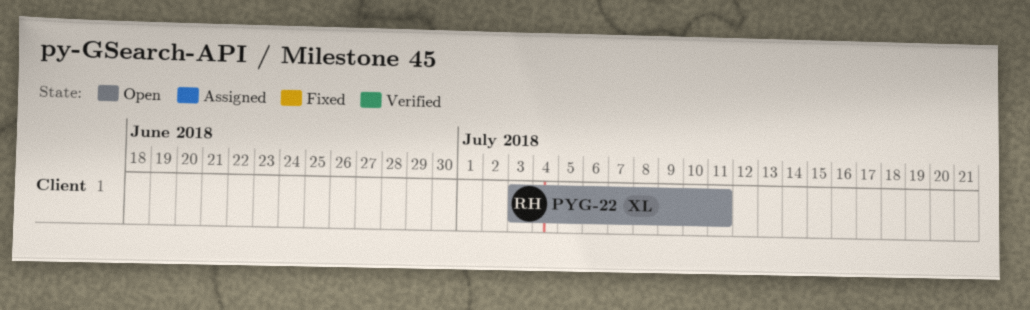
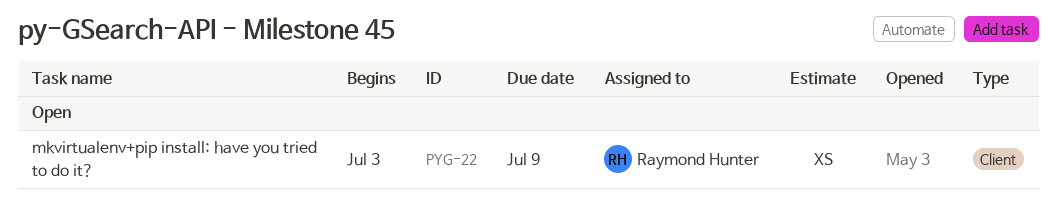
PYG-22, estimate: XL -> XS
PYG-22, due: Jul 11 -> Jul 9

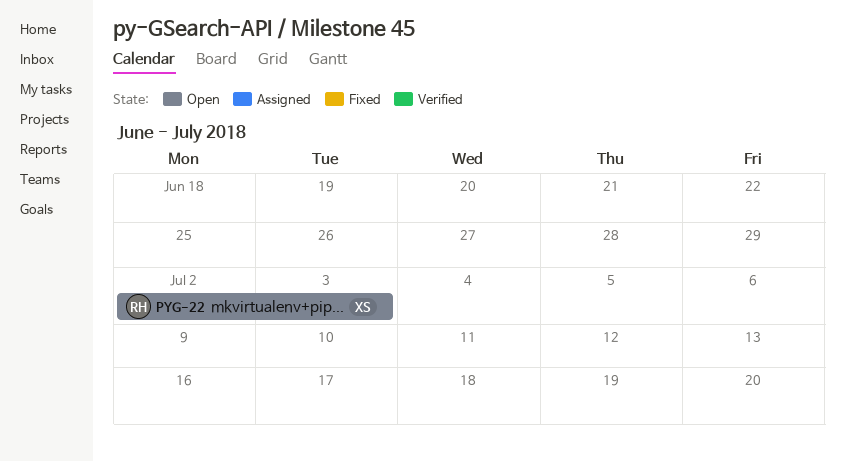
PYG-22, start: Jul 3 -> Jul 2
PYG-22, due: Jul 9 -> Jul 3

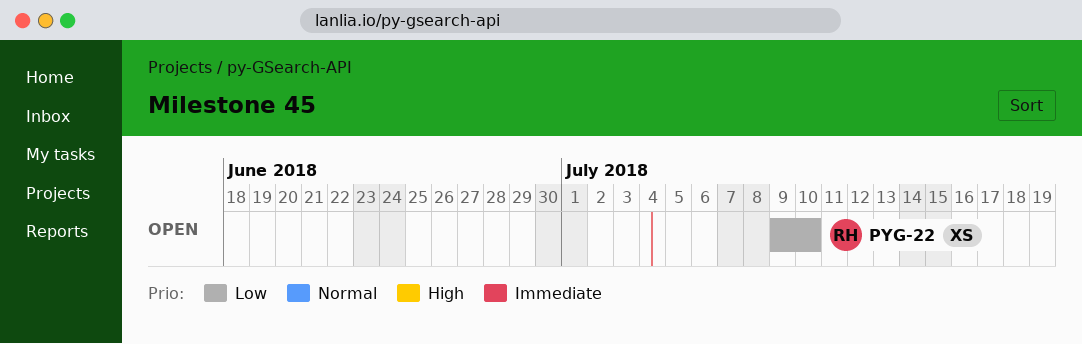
PYG-22, start: Jul 2 -> Jul 9
PYG-22, due: Jul 3 -> Jul 10

